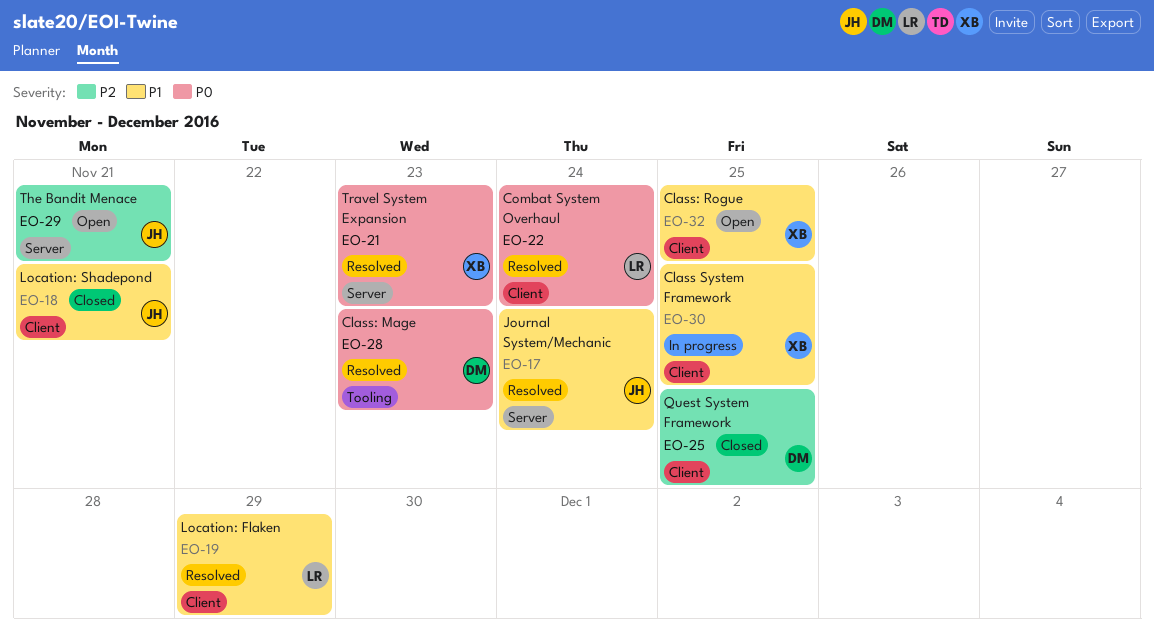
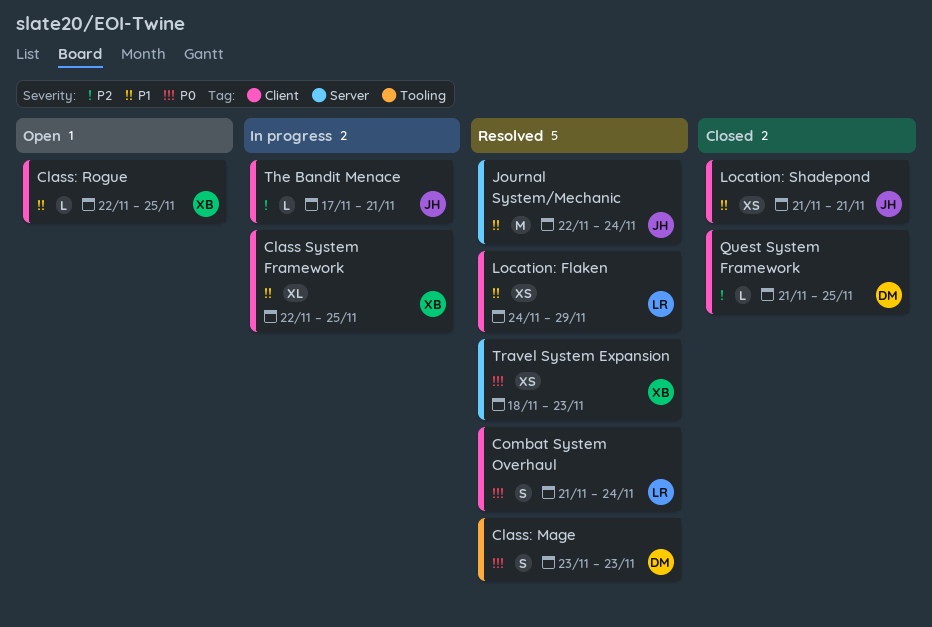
The Bandit Menace, status: Open -> In progress
The Bandit Menace, label: Server -> Client

